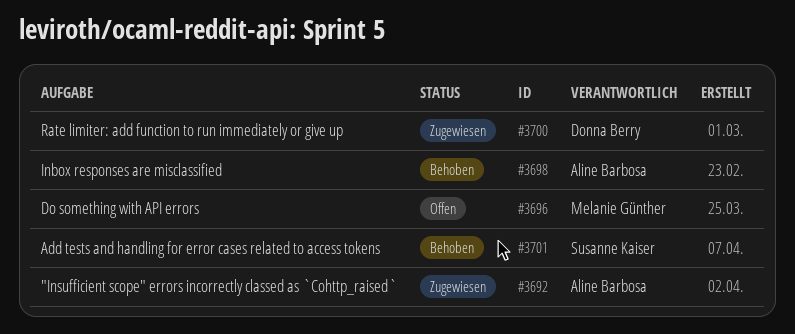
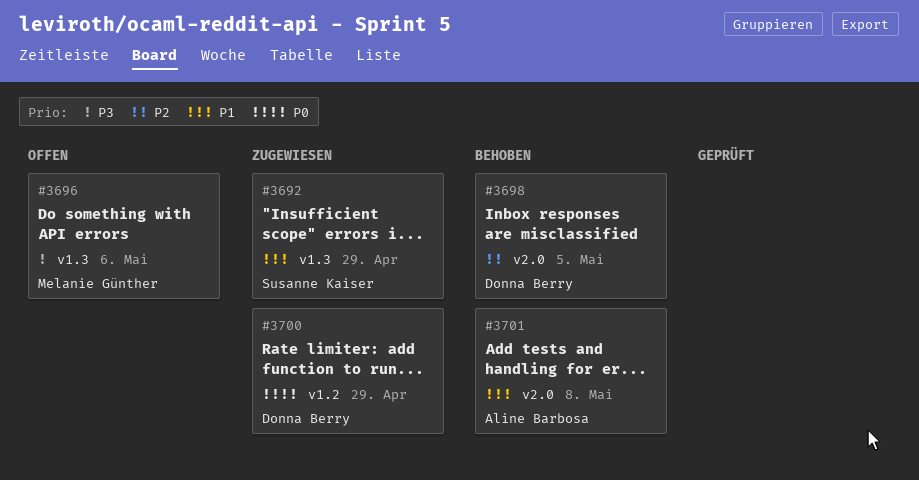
#3692, owner: Aline Barbosa -> Susanne Kaiser
#3698, owner: Aline Barbosa -> Donna Berry
#3701, owner: Susanne Kaiser -> Aline Barbosa

